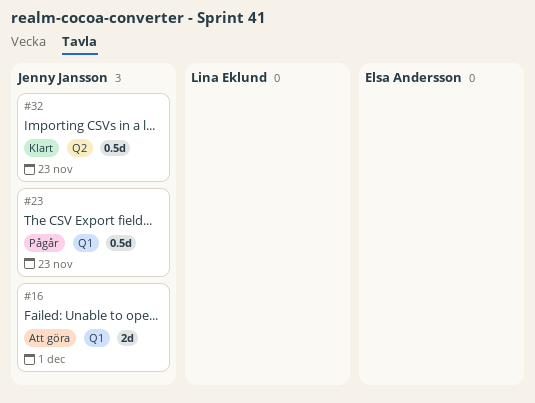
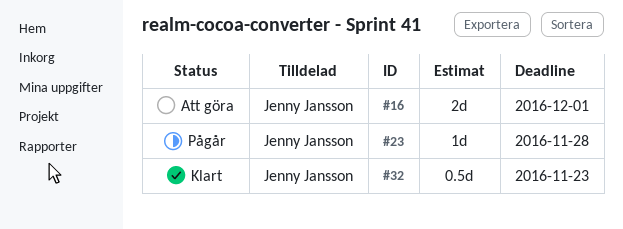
#23, estimate: 0.5d -> 1d
#23, due: Nov 23 -> Nov 28

